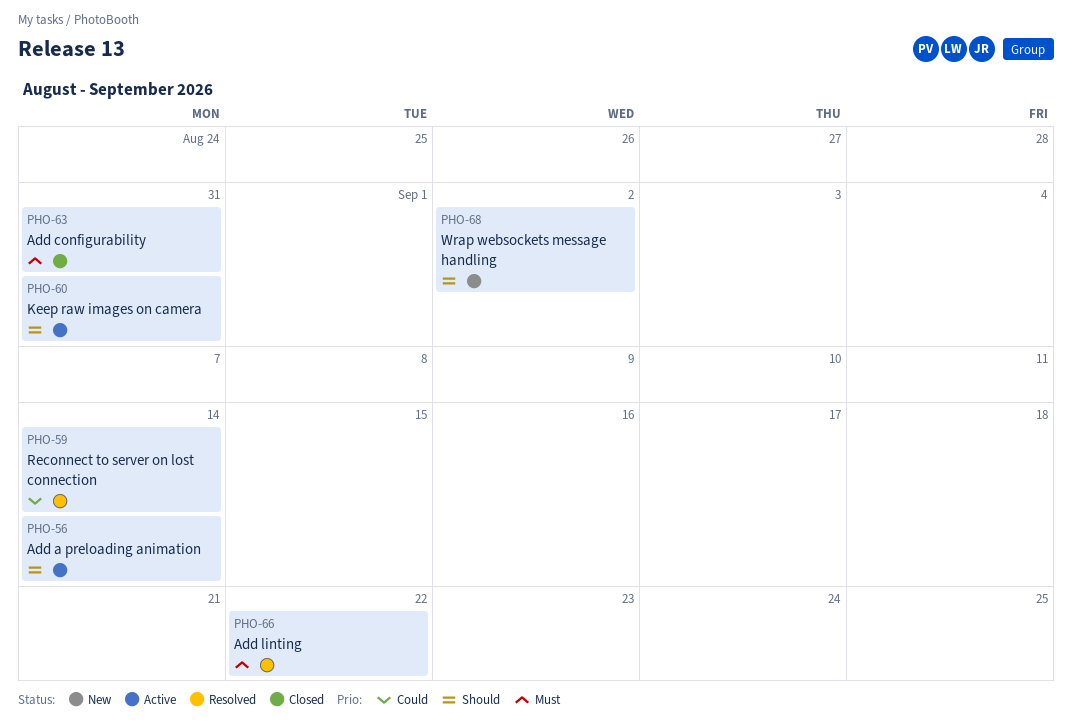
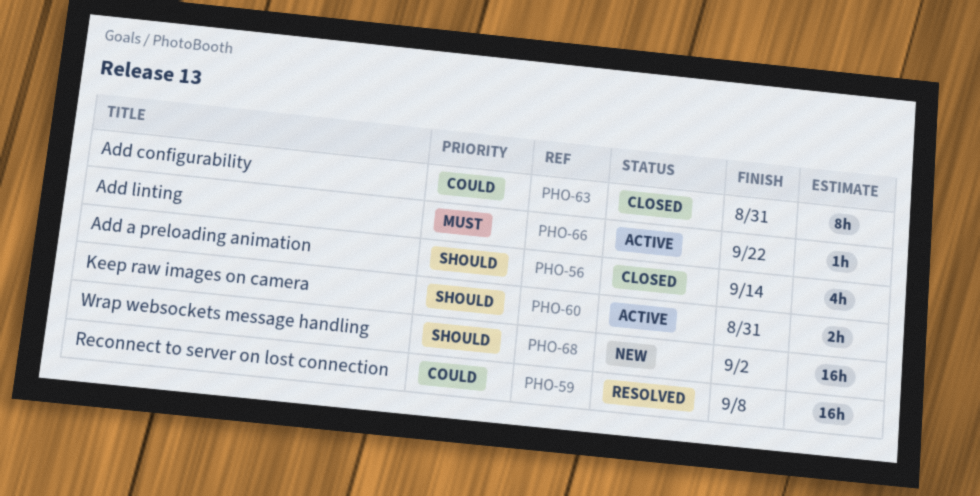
PHO-56, status: Active -> Closed
PHO-59, due: Sep 14 -> Sep 8
PHO-63, priority: Must -> Could
PHO-66, status: Resolved -> Active

